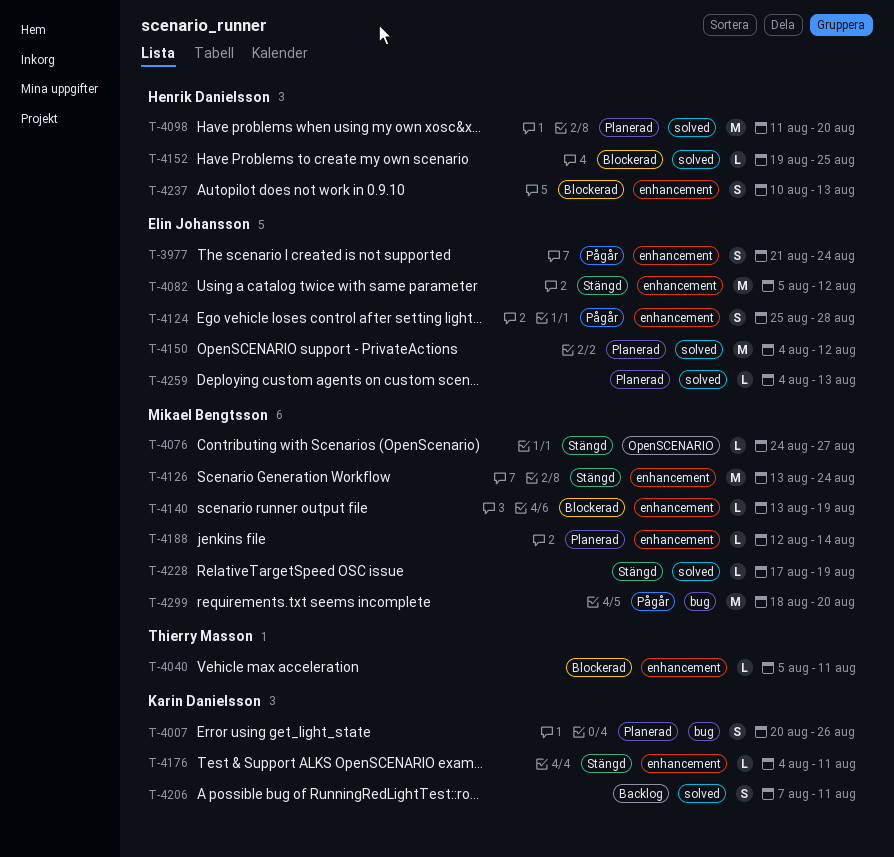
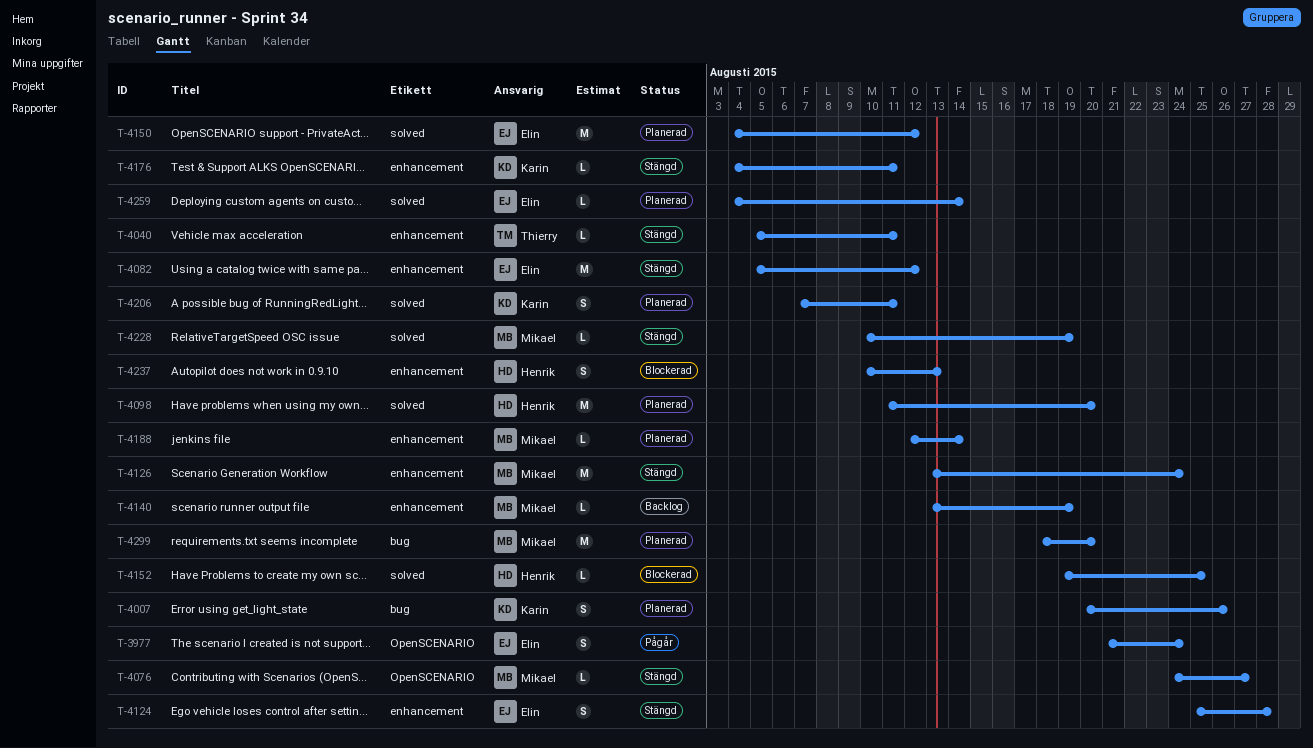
T-3977, label: enhancement -> OpenSCENARIO
T-4040, status: Blockerad -> Stängd
T-4124, status: Pågår -> Stängd
T-4140, status: Blockerad -> Backlog
T-4206, status: Backlog -> Planerad
T-4228, start: Aug 17 -> Aug 10
T-4259, due: Aug 13 -> Aug 14
T-4299, status: Pågår -> Planerad

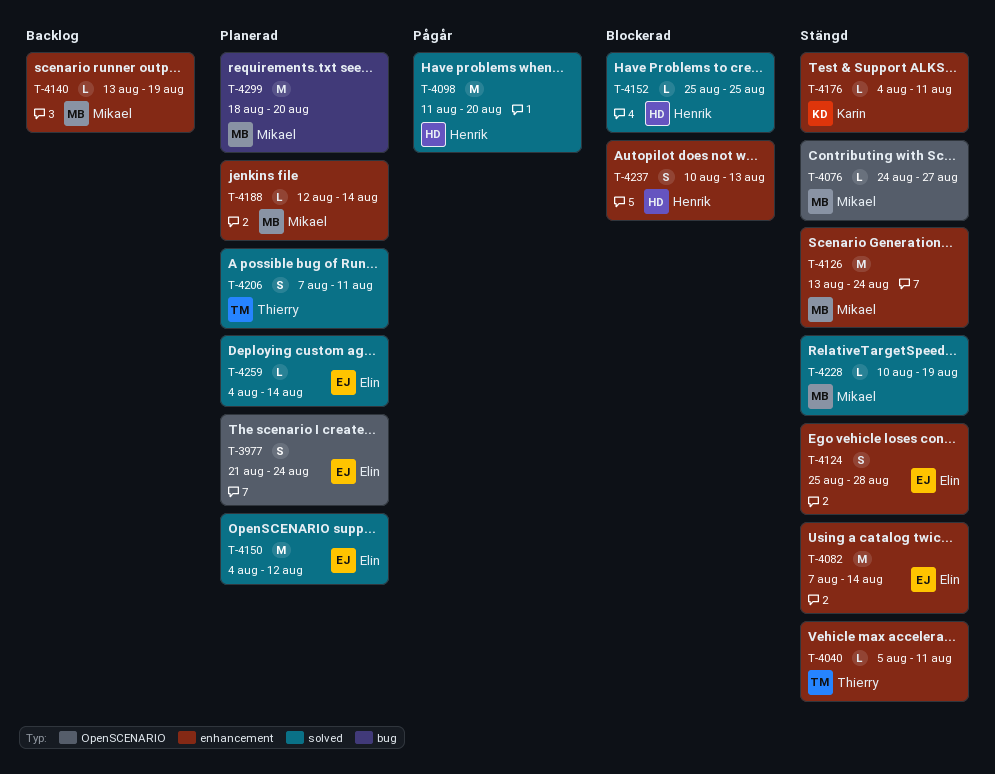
T-3977, status: Pågår -> Planerad
T-4007: present -> none
T-4082, start: Aug 5 -> Aug 7
T-4082, due: Aug 12 -> Aug 14
T-4098, status: Planerad -> Pågår
T-4152, start: Aug 19 -> Aug 25
T-4206, owner: Karin -> Thierry

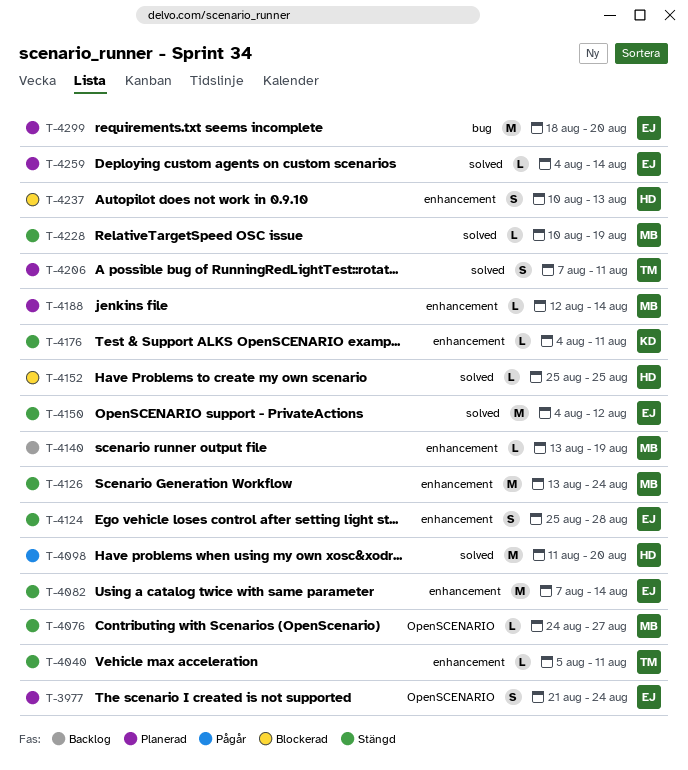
T-4150, status: Planerad -> Stängd
T-4299, owner: Mikael -> Elin

